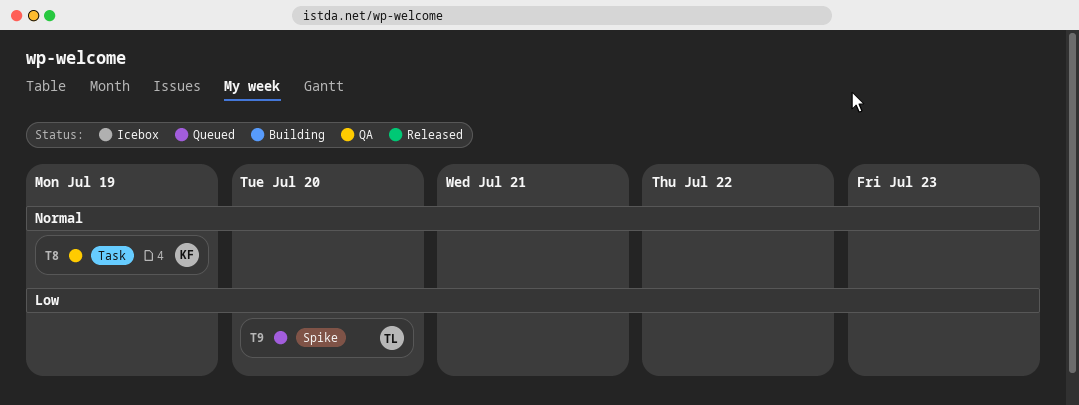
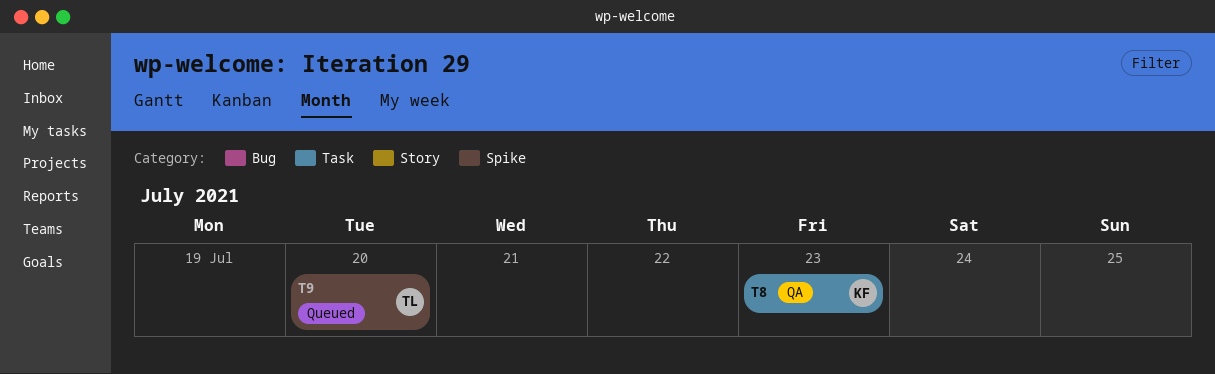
T8, due: Jul 19 -> Jul 23

